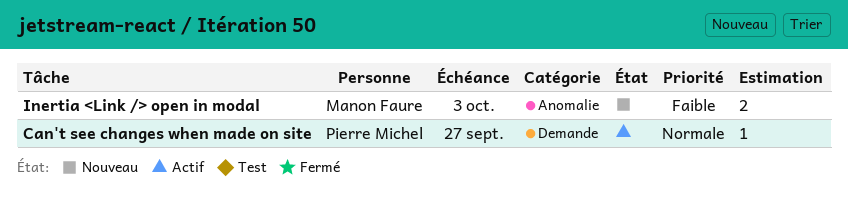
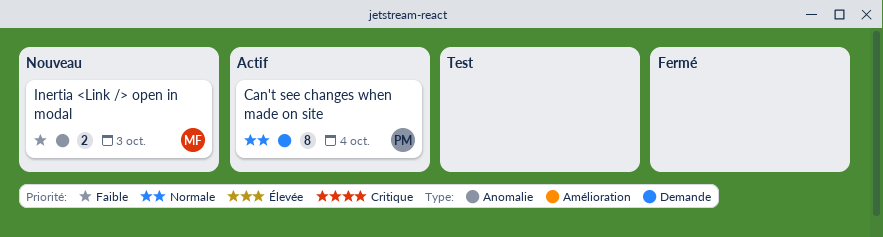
Can't see changes when made on site, estimate: 1 -> 8
Can't see changes when made on site, due: Sep 27 -> Oct 4

